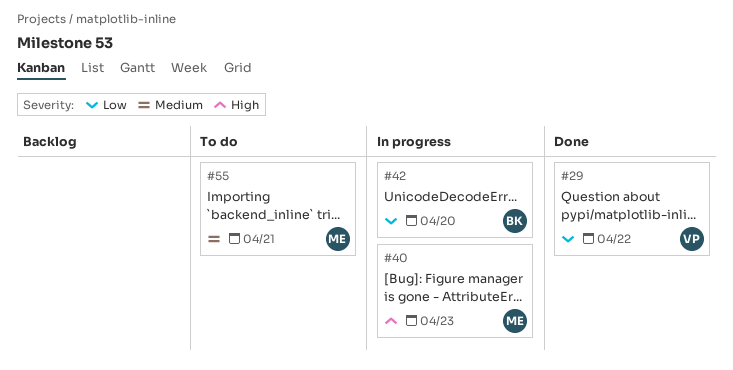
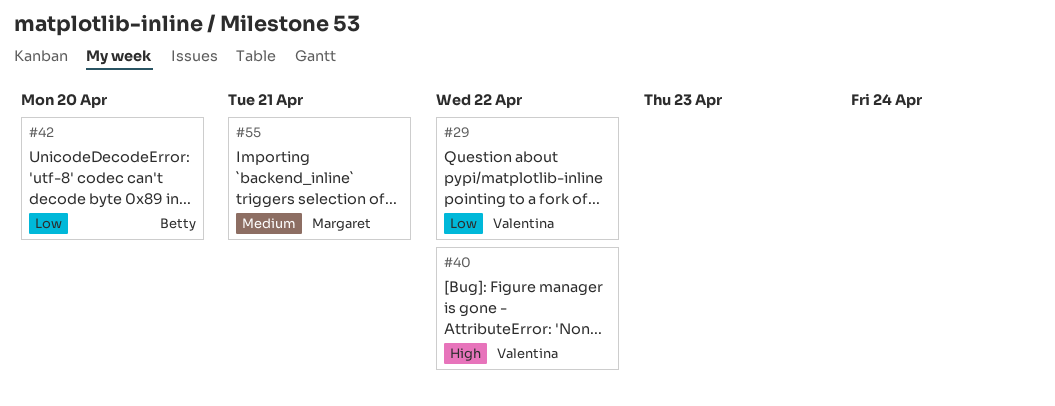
#40, owner: Margaret -> Valentina
#40, due: Apr 23 -> Apr 22

